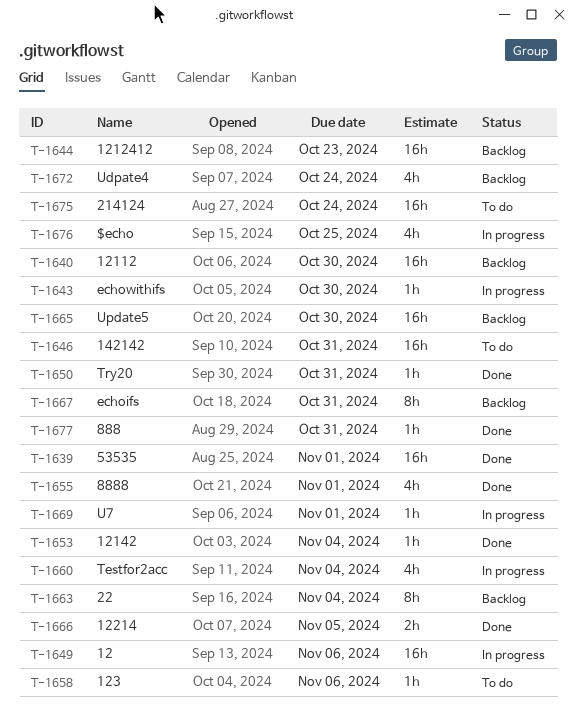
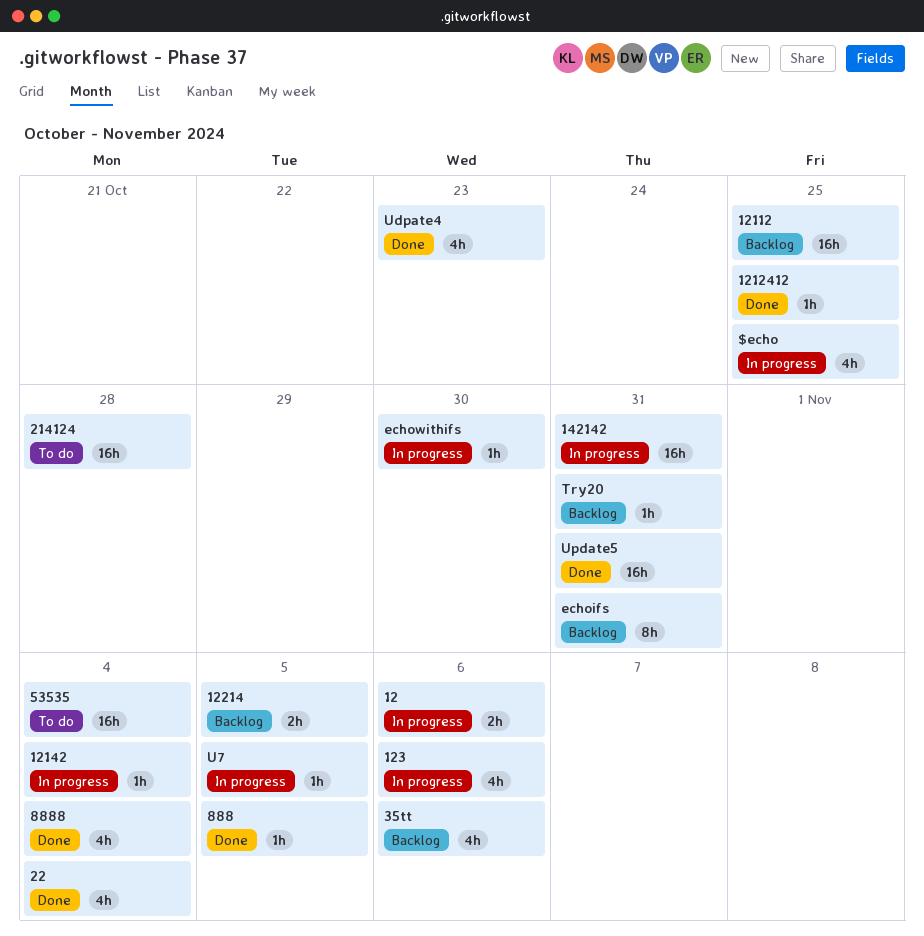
12, estimate: 16h -> 2h
12112, due: Oct 30 -> Oct 25
1212412, status: Backlog -> Done
1212412, estimate: 16h -> 1h
1212412, due: Oct 23 -> Oct 25
12142, status: Done -> In progress
12214, status: Done -> Backlog
123, status: To do -> In progress
123, estimate: 1h -> 4h
142142, status: To do -> In progress
214124, due: Oct 24 -> Oct 28
22, status: Backlog -> Done
22, estimate: 8h -> 4h
35tt: none -> present
53535, status: Done -> To do
53535, due: Nov 1 -> Nov 4
888, due: Oct 31 -> Nov 5
8888, due: Nov 1 -> Nov 4
Testfor2acc: present -> none
Try20, status: Done -> Backlog
U7, due: Nov 1 -> Nov 5
Udpate4, status: Backlog -> Done
Udpate4, due: Oct 24 -> Oct 23
Update5, status: Backlog -> Done
Update5, due: Oct 30 -> Oct 31

